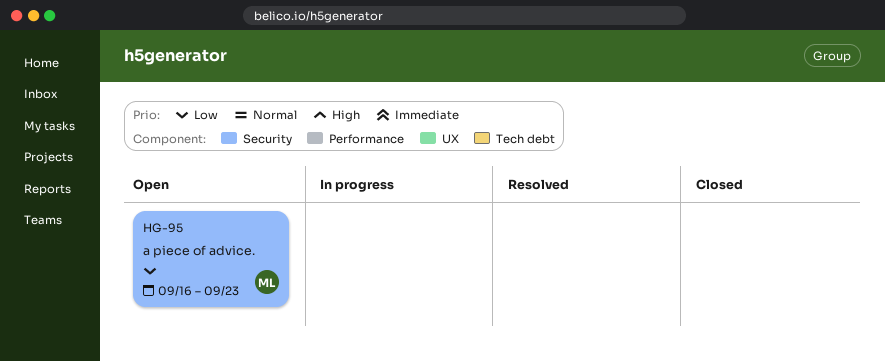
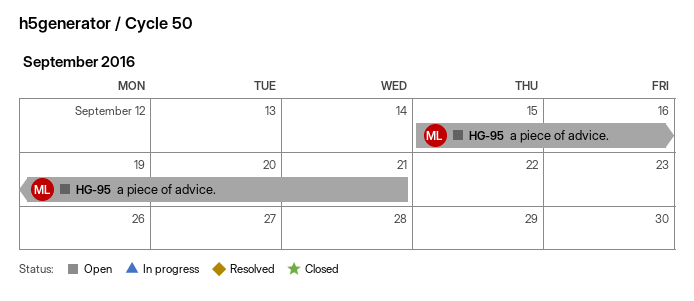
HG-95, start: Sep 16 -> Sep 15
HG-95, due: Sep 23 -> Sep 21

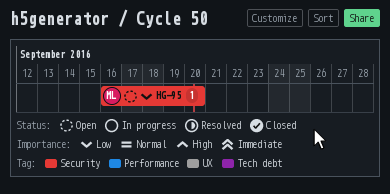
HG-95, start: Sep 15 -> Sep 16
HG-95, due: Sep 21 -> Sep 20

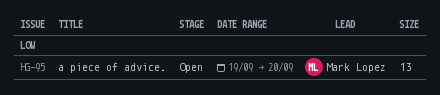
HG-95, estimate: 1 -> 13
HG-95, start: Sep 16 -> Sep 19

